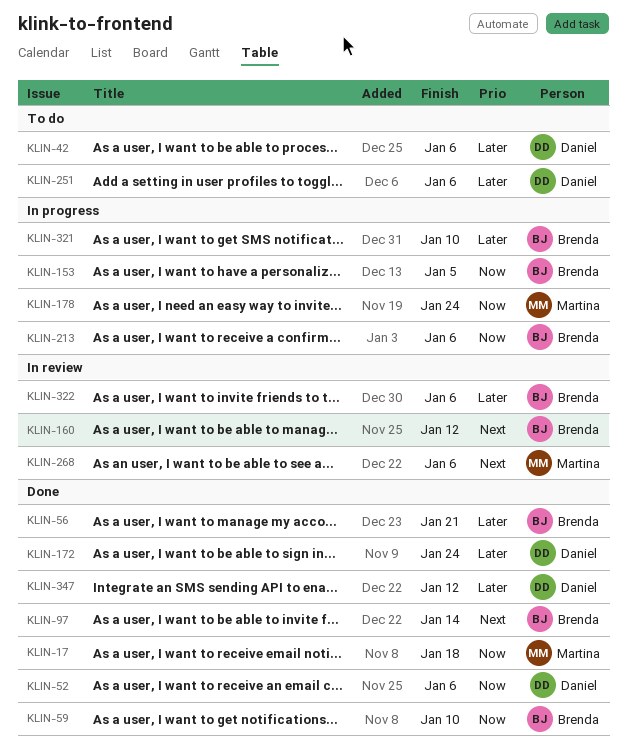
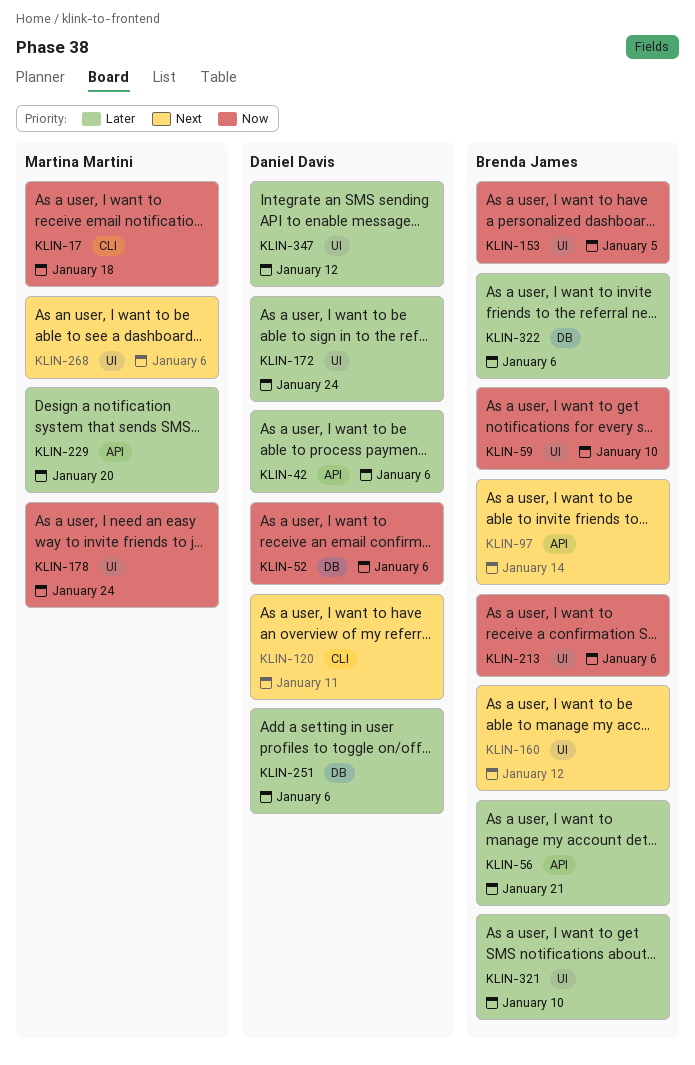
KLIN-120: none -> present
KLIN-229: none -> present

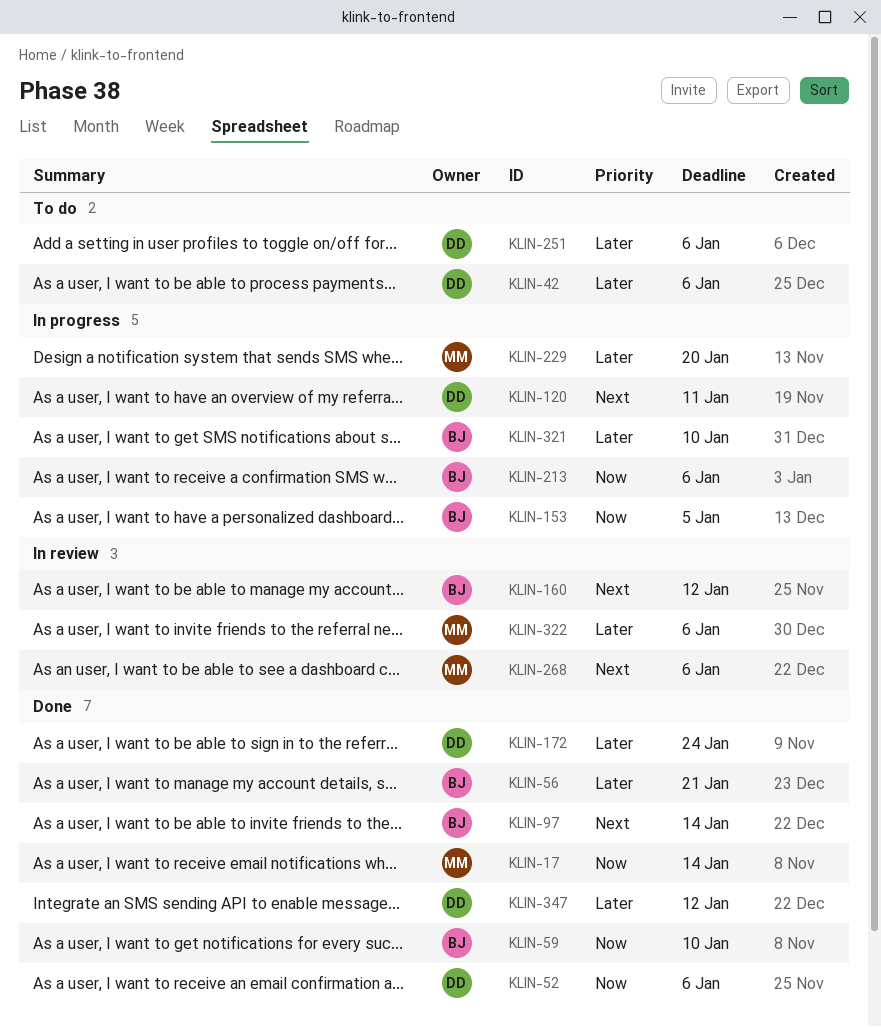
KLIN-17, due: Jan 18 -> Jan 14
KLIN-178: present -> none
KLIN-322, owner: Brenda James -> Martina Martini

